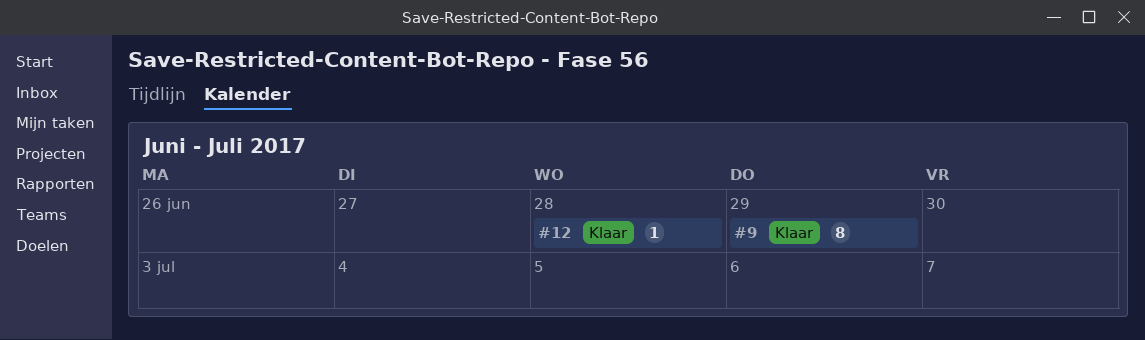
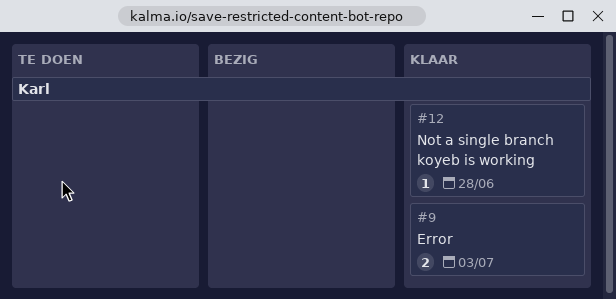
#9, estimate: 8 -> 2
#9, due: Jun 29 -> Jul 3

